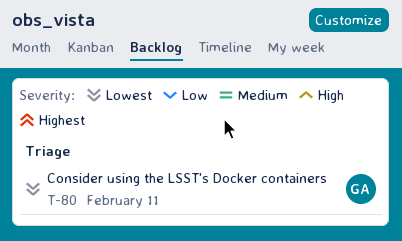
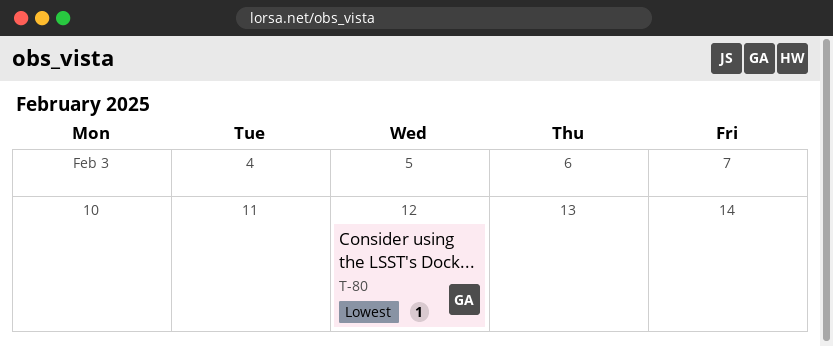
T-80, due: Feb 11 -> Feb 12

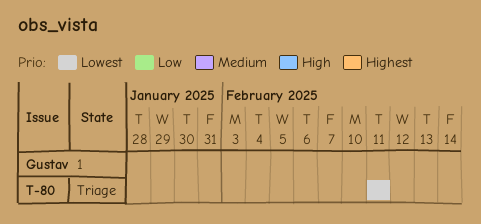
T-80, due: Feb 12 -> Feb 11

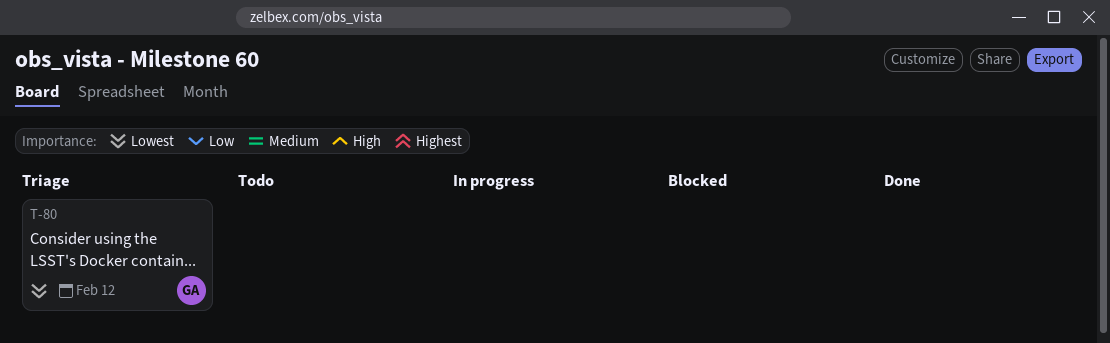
T-80, due: Feb 11 -> Feb 12

